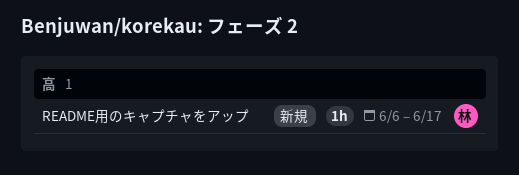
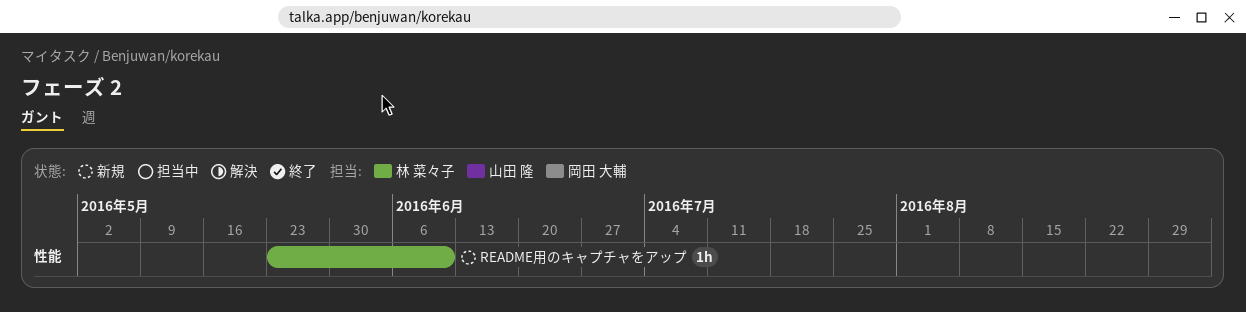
README用のキャプチャをアップ, start: Jun 6 -> May 23
README用のキャプチャをアップ, due: Jun 17 -> Jun 10

